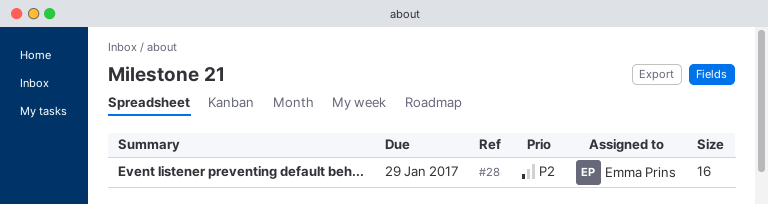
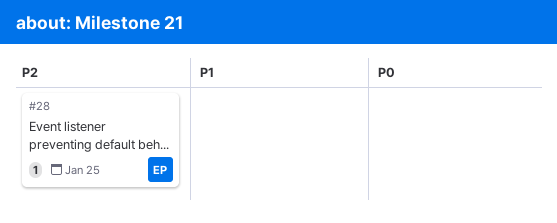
#28, estimate: 16 -> 1
#28, due: Jan 29 -> Jan 25

